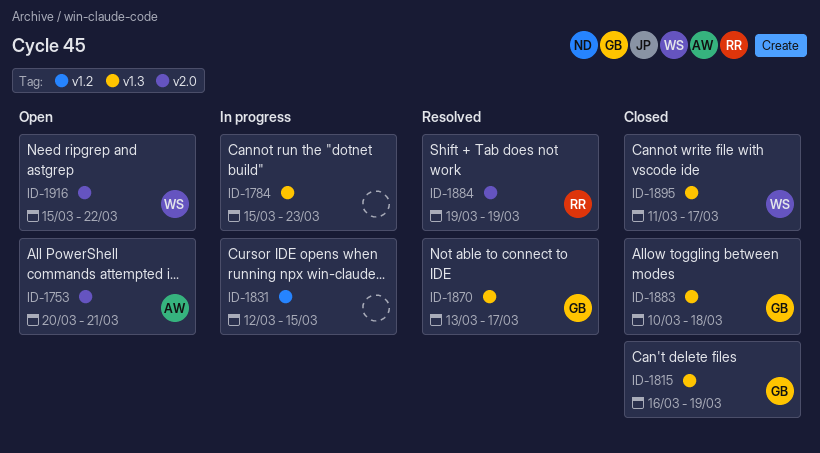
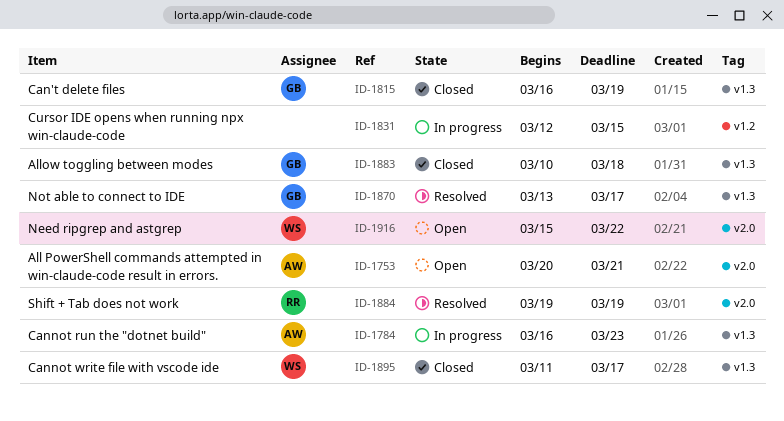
ID-1784, owner: none -> AW
ID-1784, start: Mar 15 -> Mar 16

